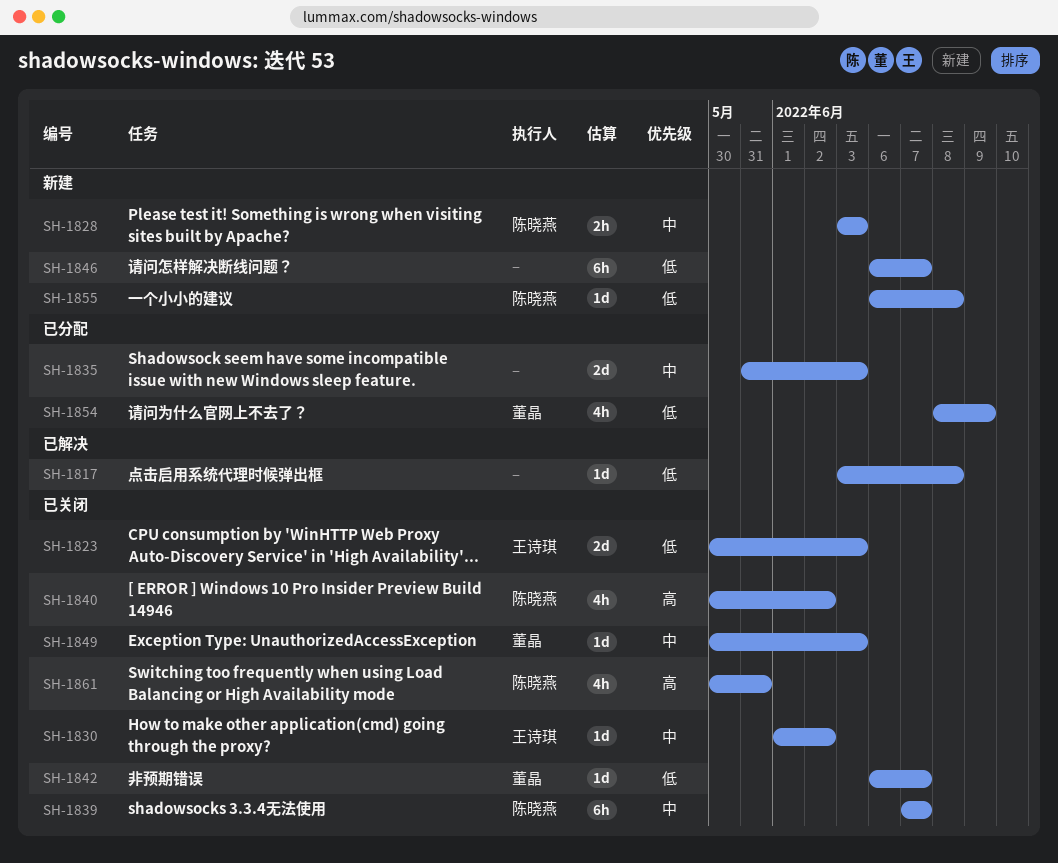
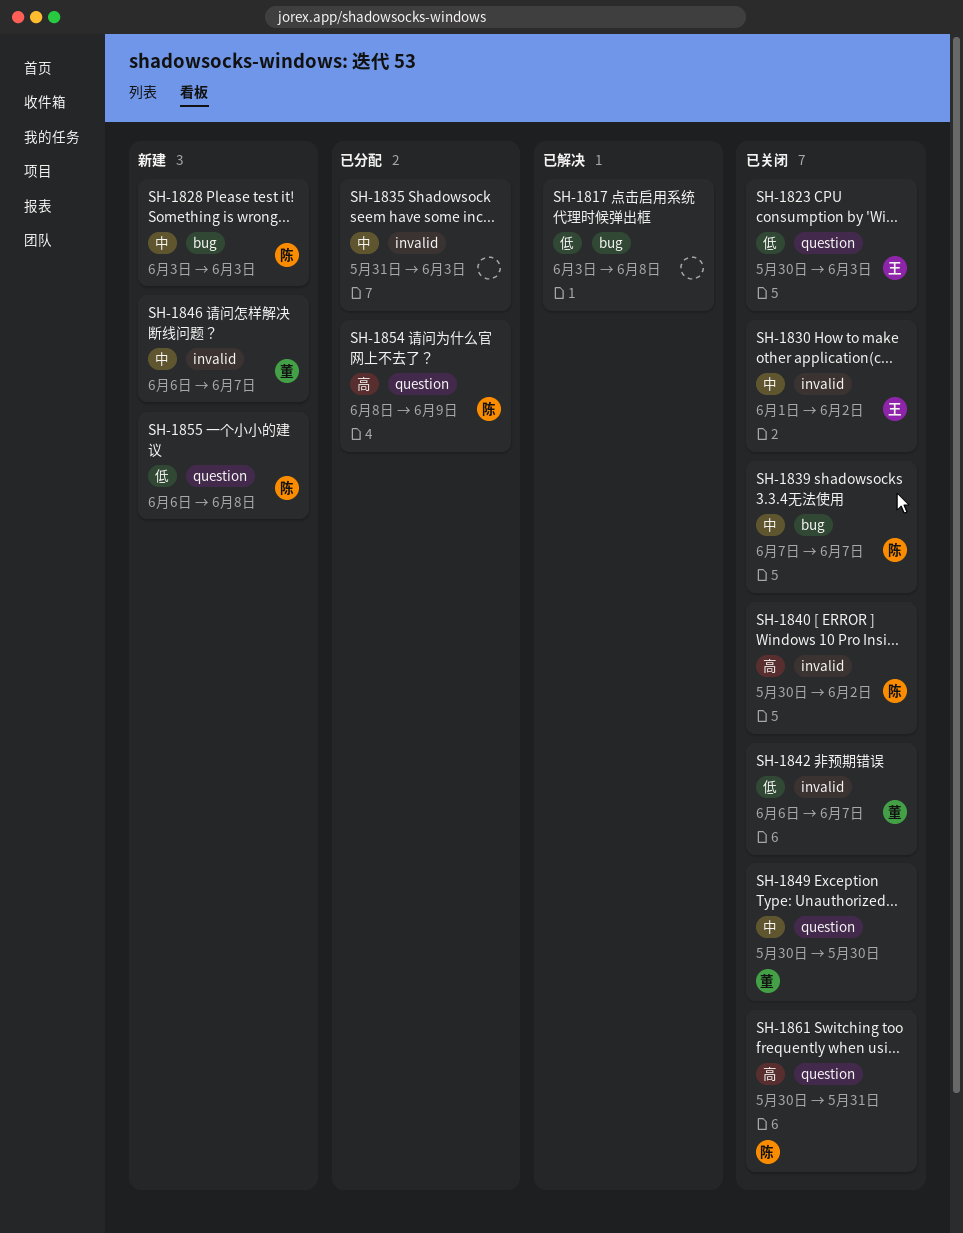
SH-1846, owner: none -> 董晶
SH-1846, priority: 低 -> 中
SH-1849, due: Jun 3 -> May 30
SH-1854, owner: 董晶 -> 陈晓燕
SH-1854, priority: 低 -> 高

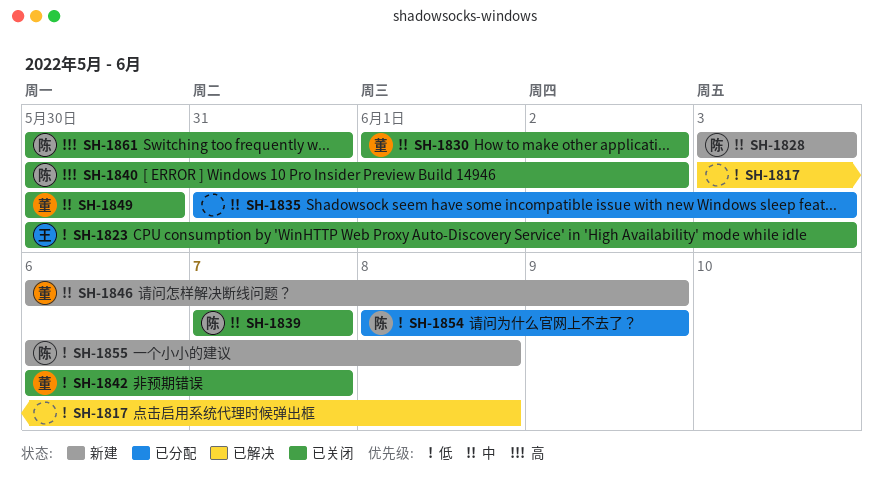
SH-1830, owner: 王 -> 董
SH-1846, due: Jun 7 -> Jun 9
SH-1854, priority: 高 -> 低

